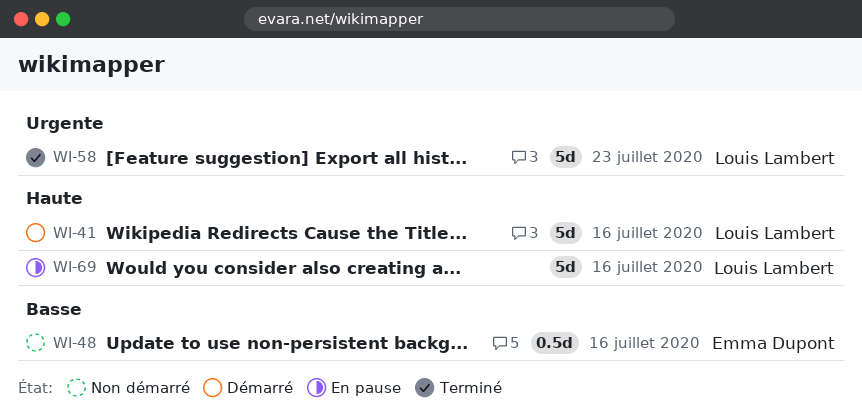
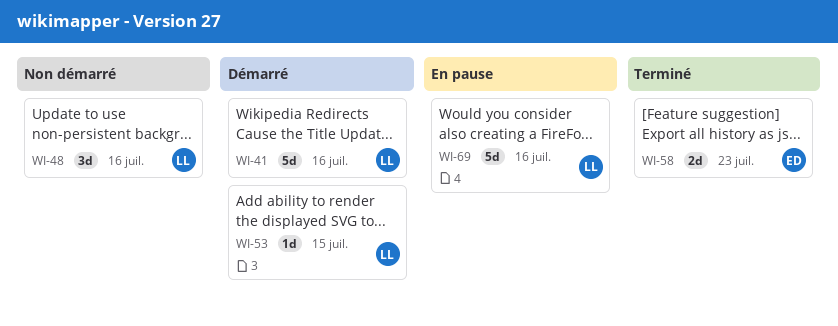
WI-48, owner: Emma Dupont -> Louis Lambert
WI-48, estimate: 0.5d -> 3d
WI-53: none -> present
WI-58, owner: Louis Lambert -> Emma Dupont
WI-58, estimate: 5d -> 2d

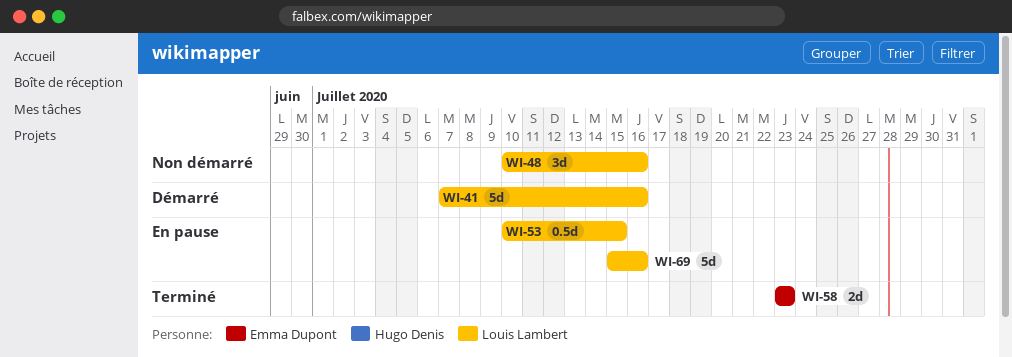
WI-53, status: Démarré -> En pause
WI-53, estimate: 1d -> 0.5d

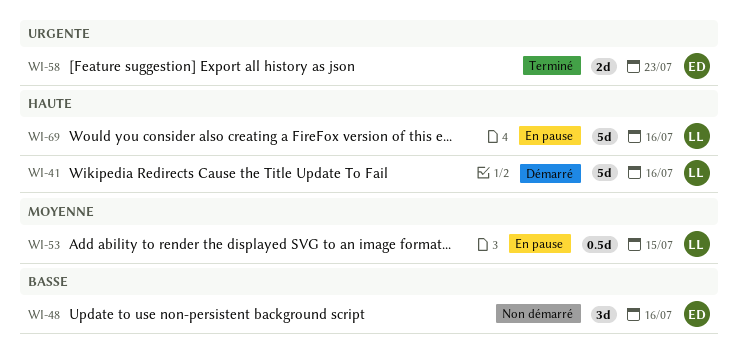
WI-48, owner: Louis Lambert -> Emma Dupont

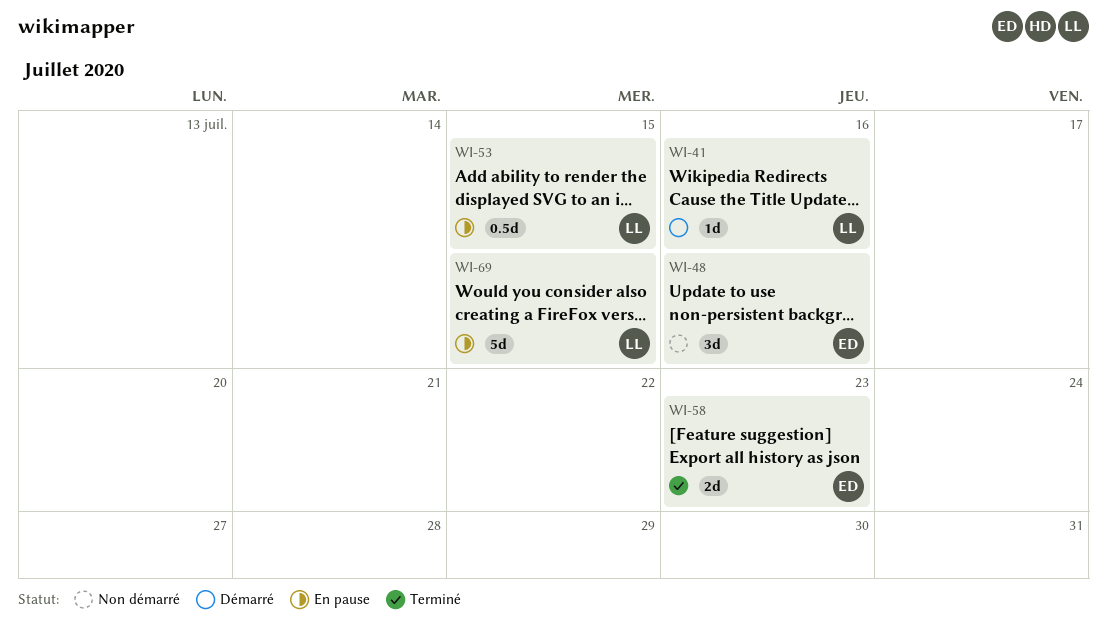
WI-41, estimate: 5d -> 1d
WI-69, due: Jul 16 -> Jul 15

